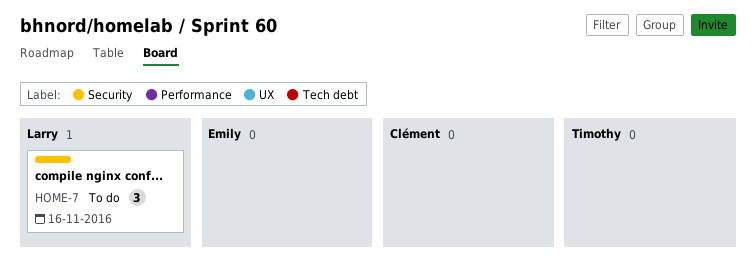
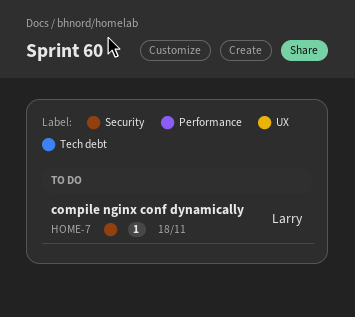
HOME-7, estimate: 3 -> 1
HOME-7, due: Nov 16 -> Nov 18

